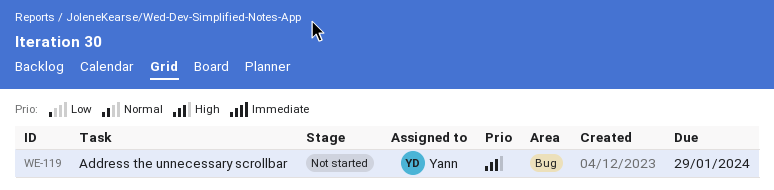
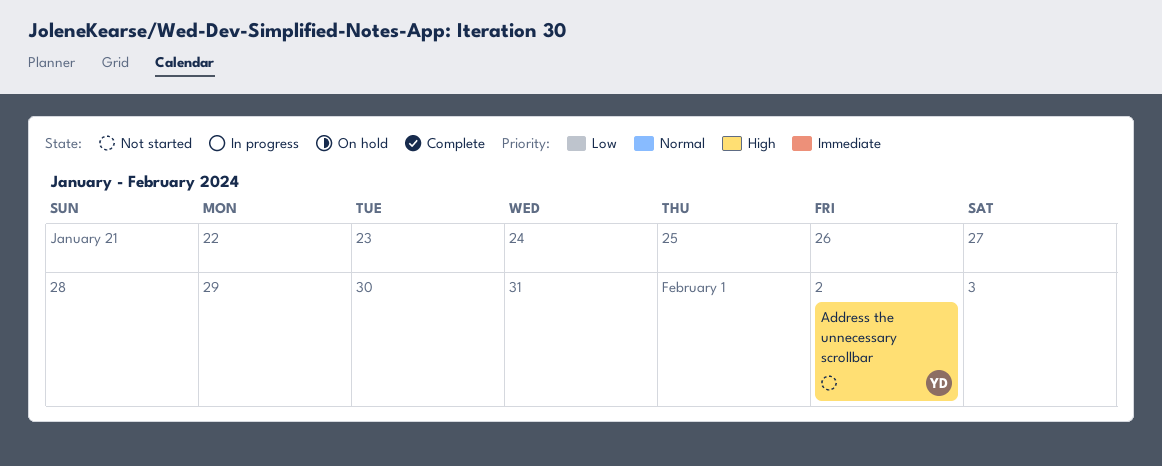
Address the unnecessary scrollbar, due: Jan 29 -> Feb 2

